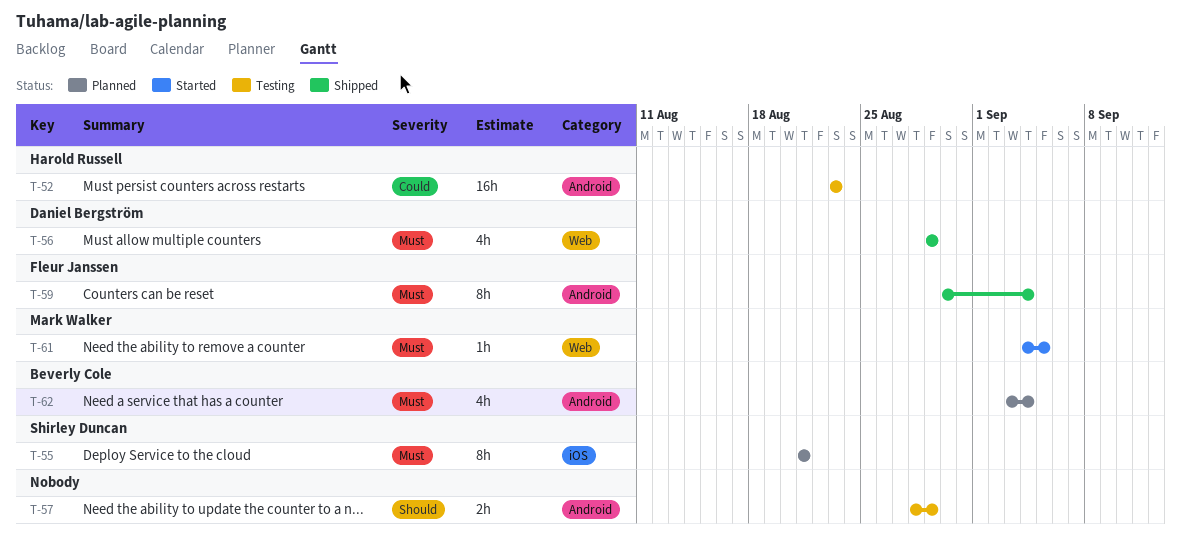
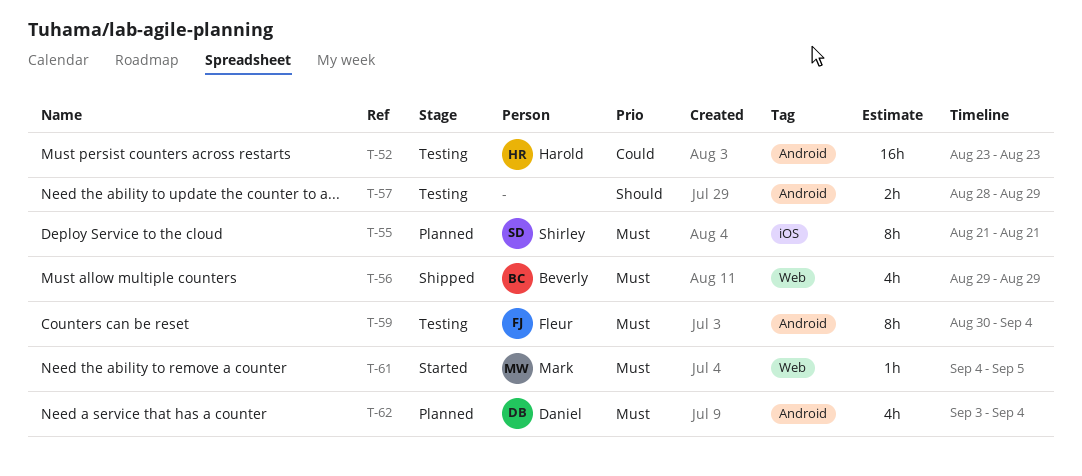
T-56, owner: Daniel Bergström -> Beverly Cole
T-59, status: Shipped -> Testing
T-62, owner: Beverly Cole -> Daniel Bergström

